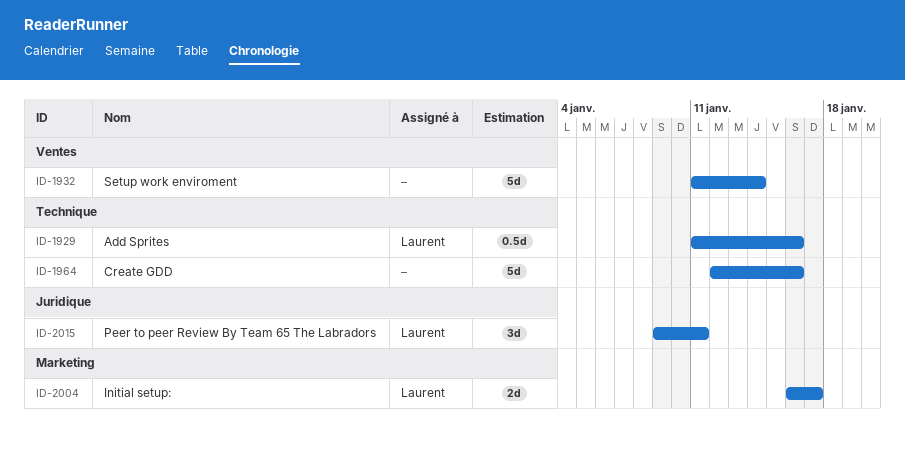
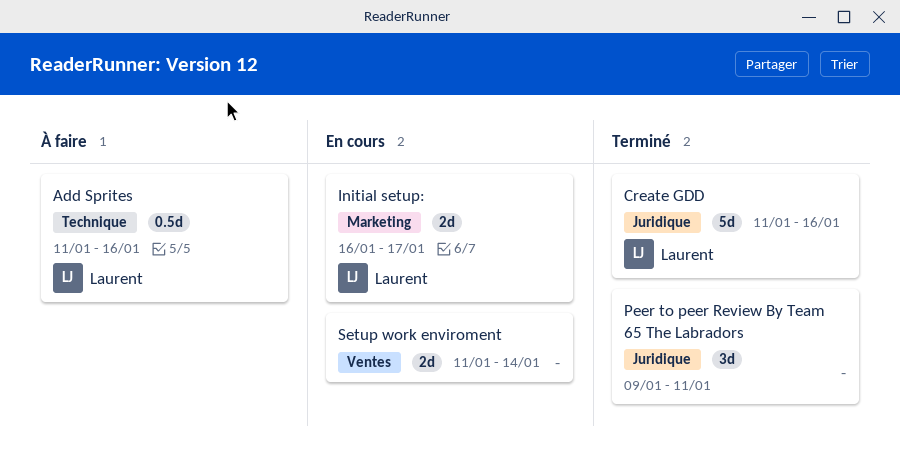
Create GDD, owner: none -> Laurent
Create GDD, label: Technique -> Juridique
Create GDD, start: Jan 12 -> Jan 11
Peer to peer Review By Team 65 The Labradors, owner: Laurent -> none
Setup work enviroment, estimate: 5d -> 2d

